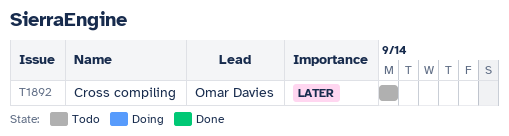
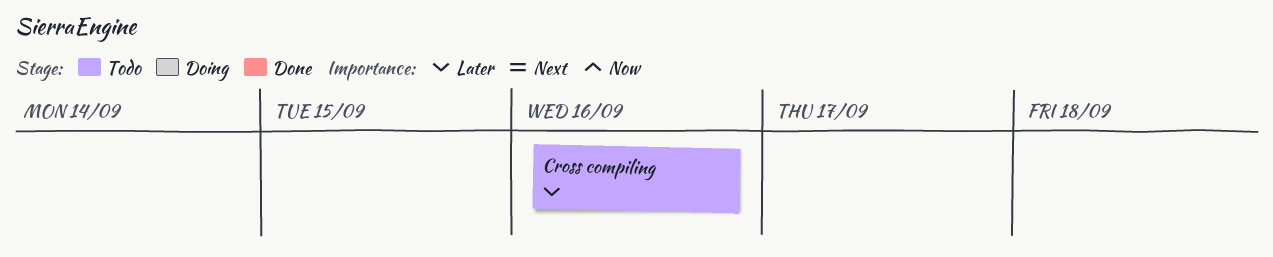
Cross compiling, due: Sep 14 -> Sep 16

